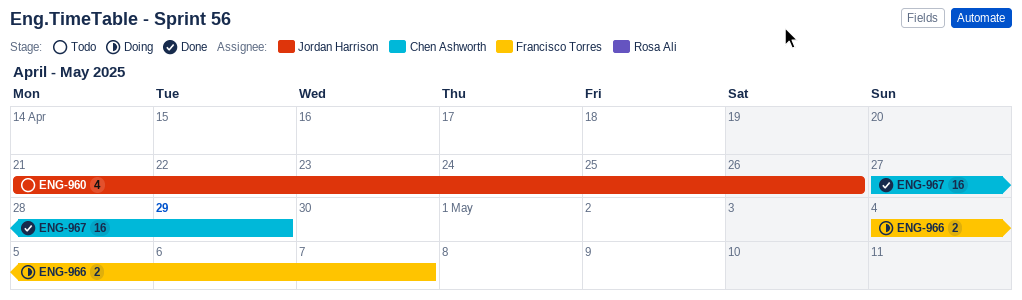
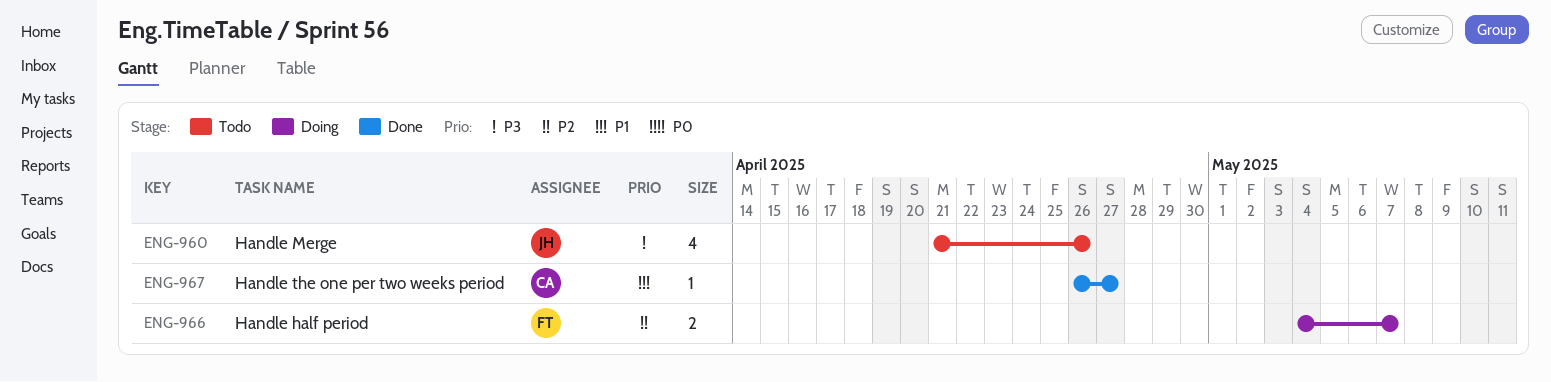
ENG-967, estimate: 16 -> 1
ENG-967, start: Apr 27 -> Apr 26
ENG-967, due: Apr 29 -> Apr 27

